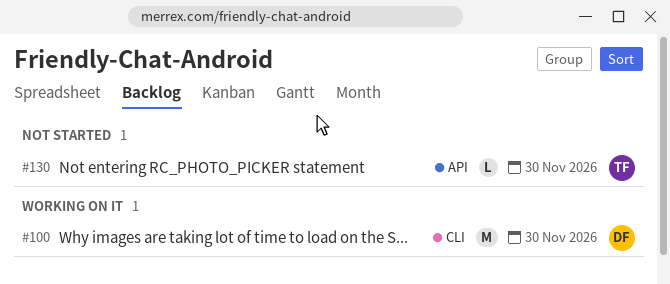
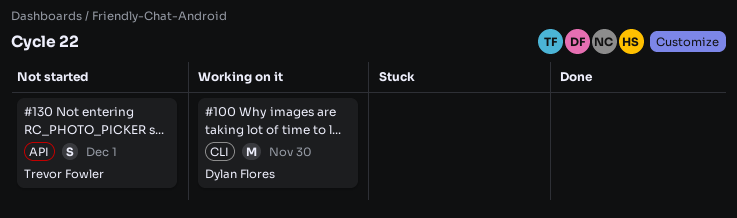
#130, estimate: L -> S
#130, due: Nov 30 -> Dec 1

